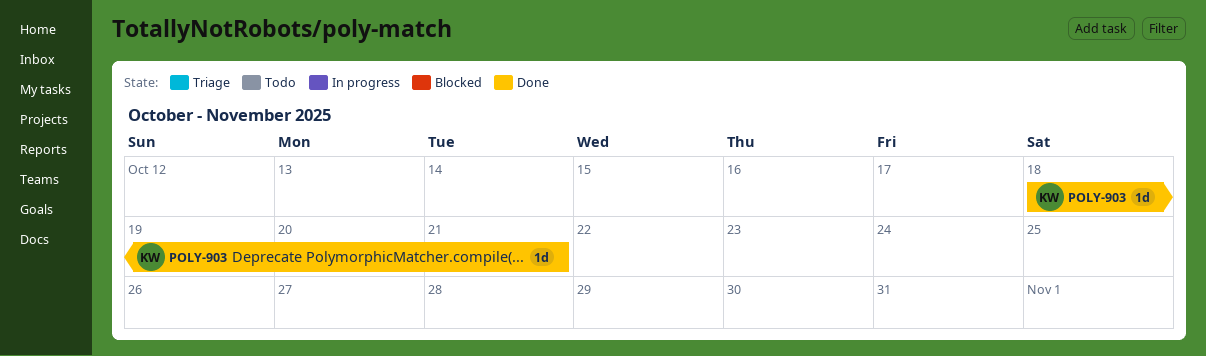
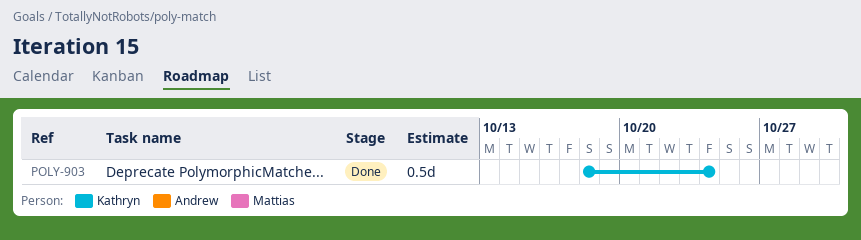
POLY-903, estimate: 1d -> 0.5d
POLY-903, due: Oct 21 -> Oct 24

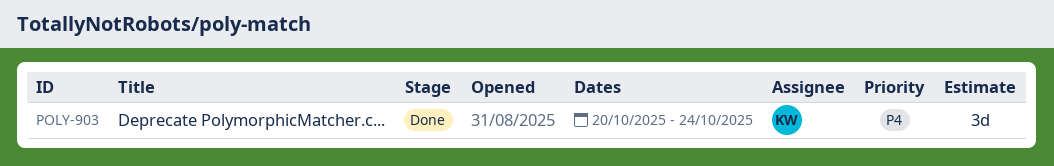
POLY-903, estimate: 0.5d -> 3d
POLY-903, start: Oct 18 -> Oct 20

